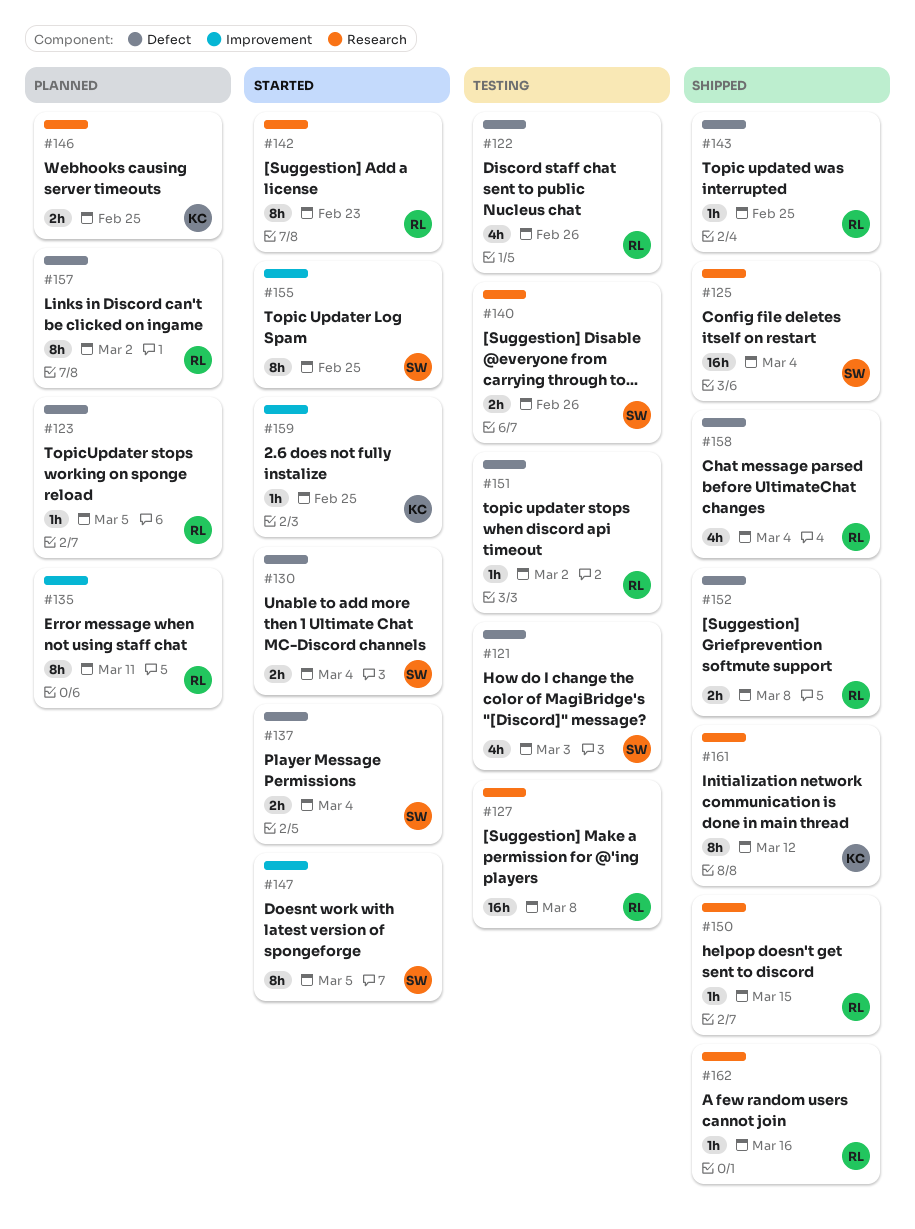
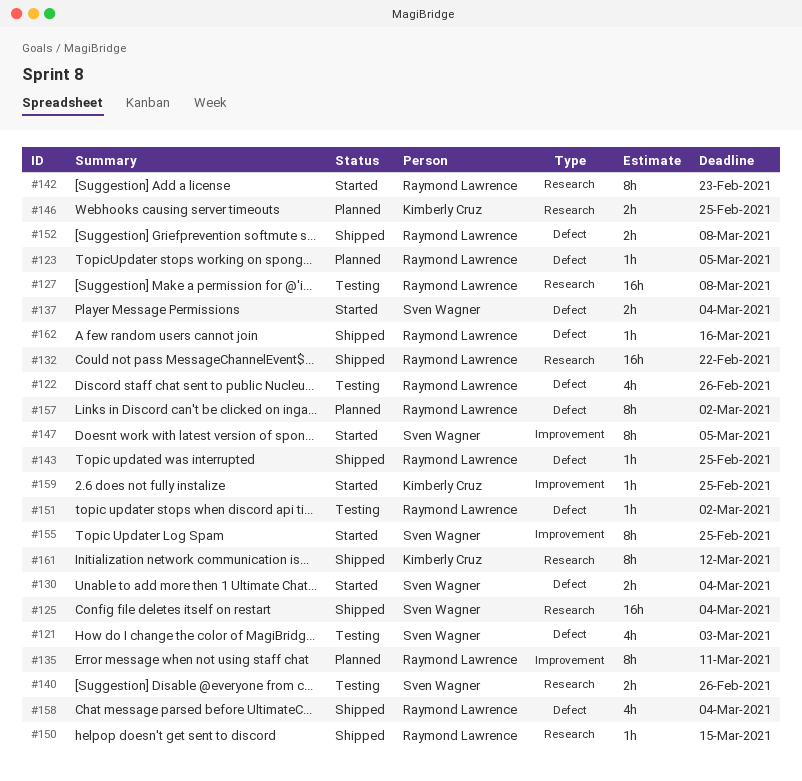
#132: none -> present
#162, label: Research -> Defect

